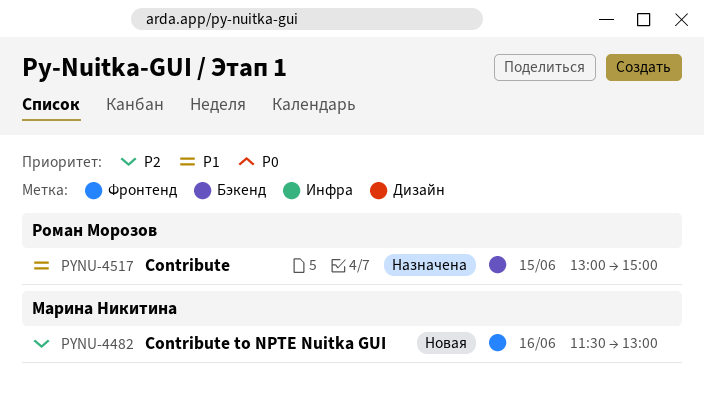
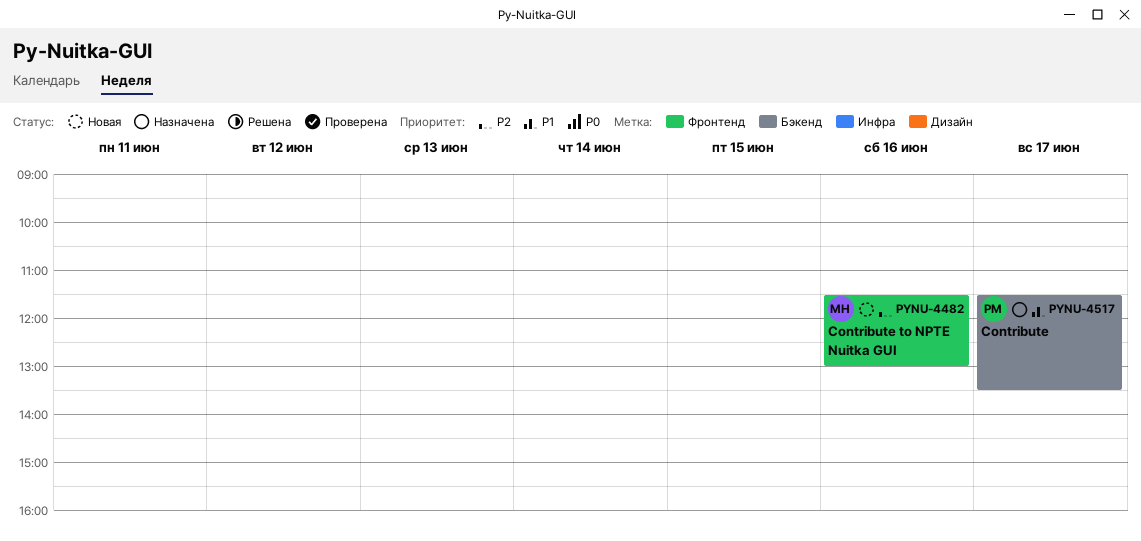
PYNU-4517, day: Jun 15 -> Jun 17
PYNU-4517, begins: 13:00 -> 11:30
PYNU-4517, ends: 15:00 -> 13:30

